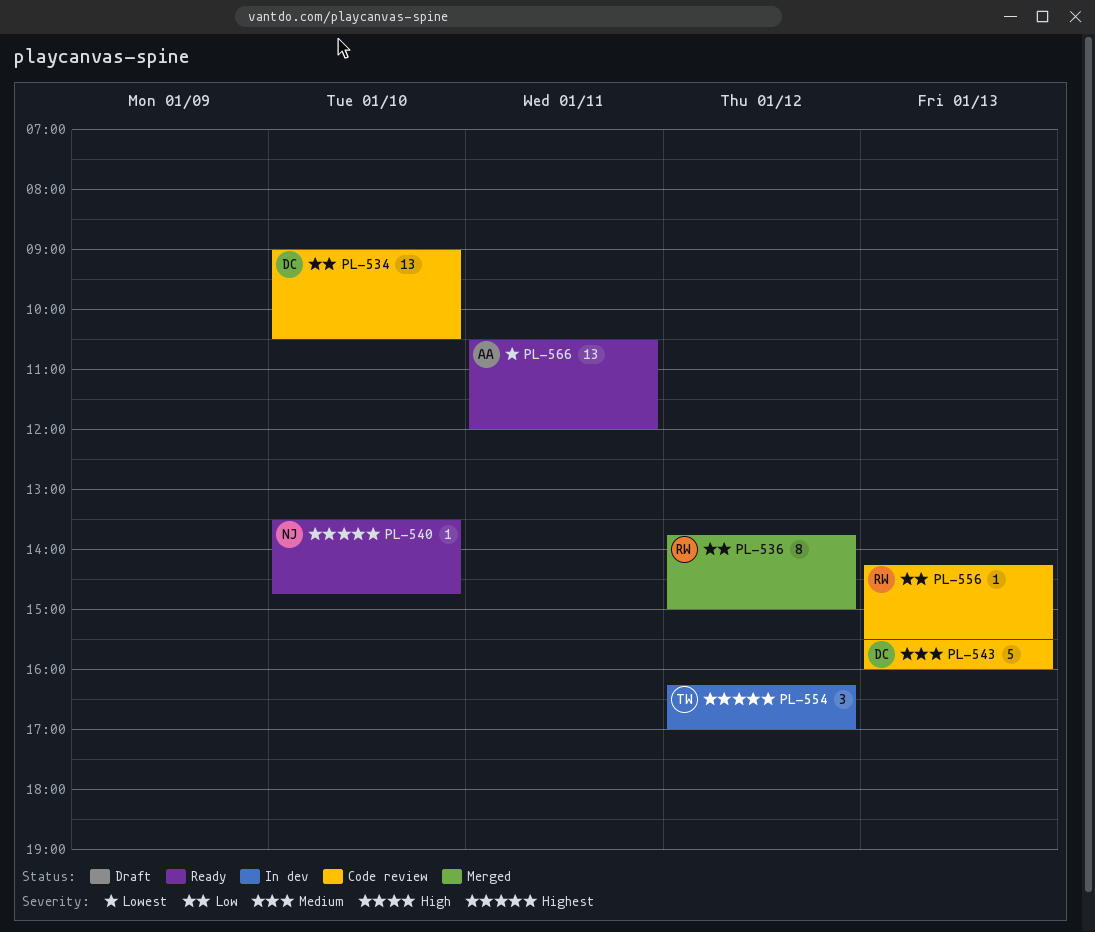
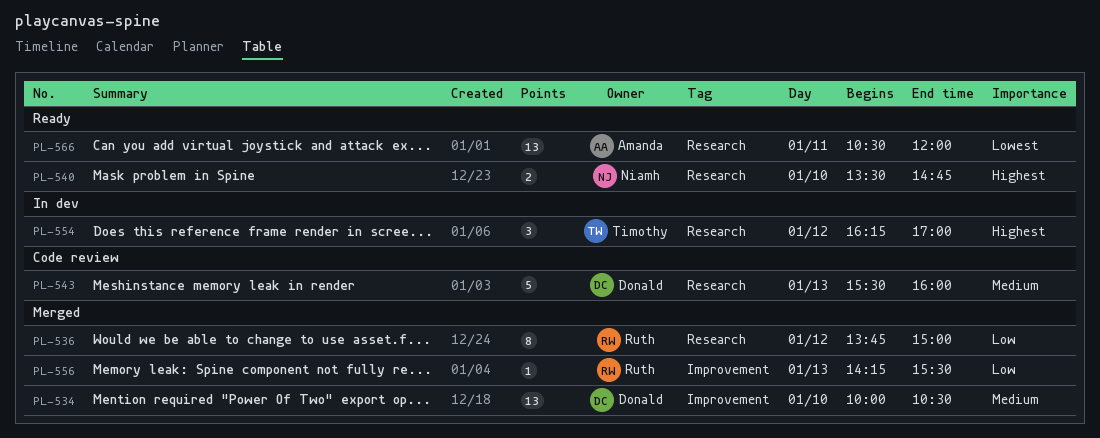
PL-534, status: Code review -> Merged
PL-534, priority: Low -> Medium
PL-534, begins: 09:00 -> 10:00
PL-540, estimate: 1 -> 2
PL-556, status: Code review -> Merged

